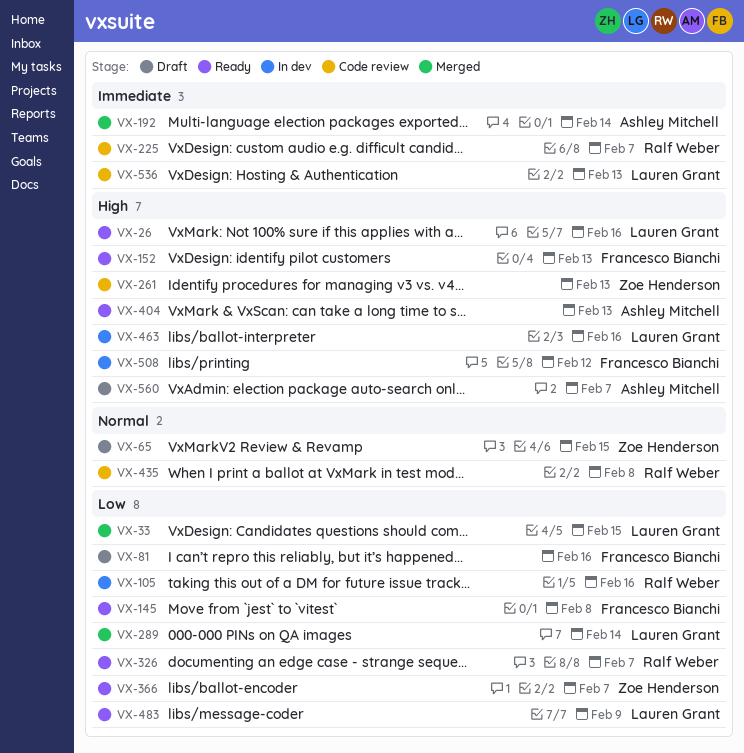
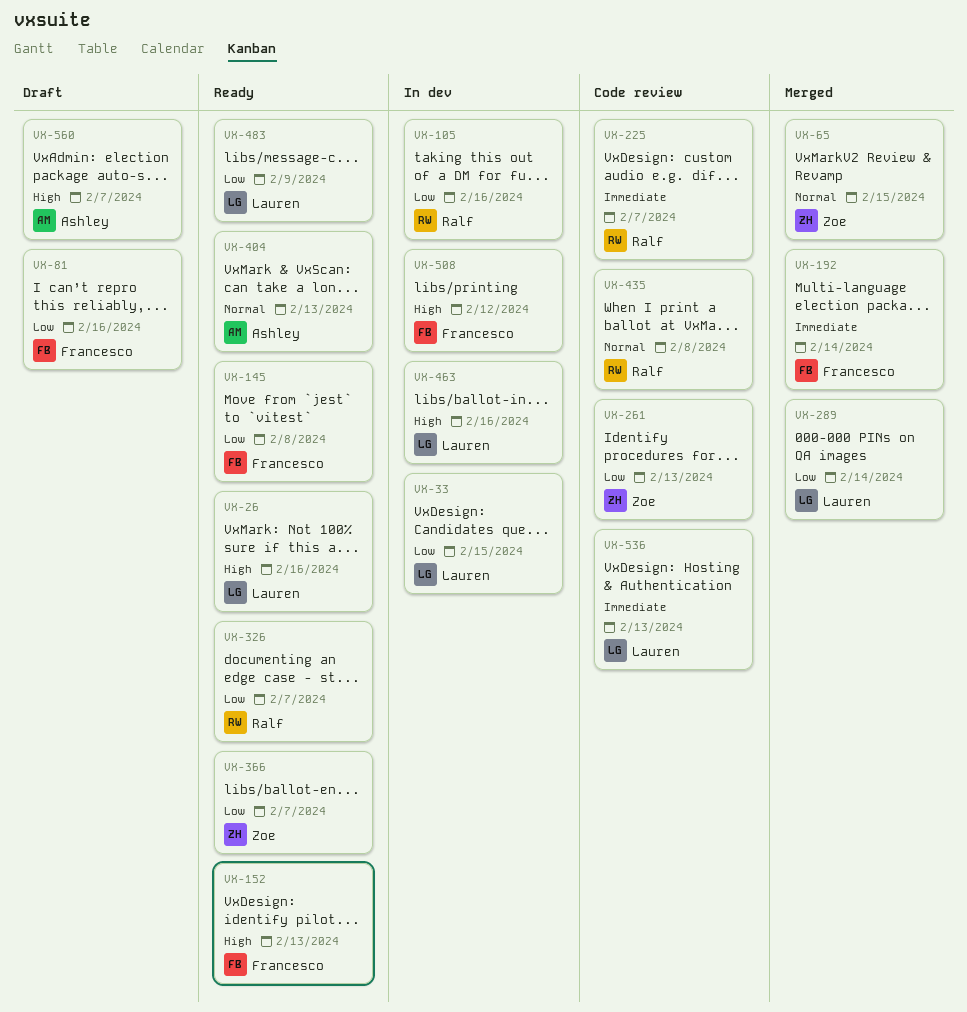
VX-33, status: Merged -> In dev
VX-65, status: Draft -> Merged
VX-192, owner: Ashley Mitchell -> Francesco Bianchi
VX-261, priority: High -> Low
VX-404, priority: High -> Normal

